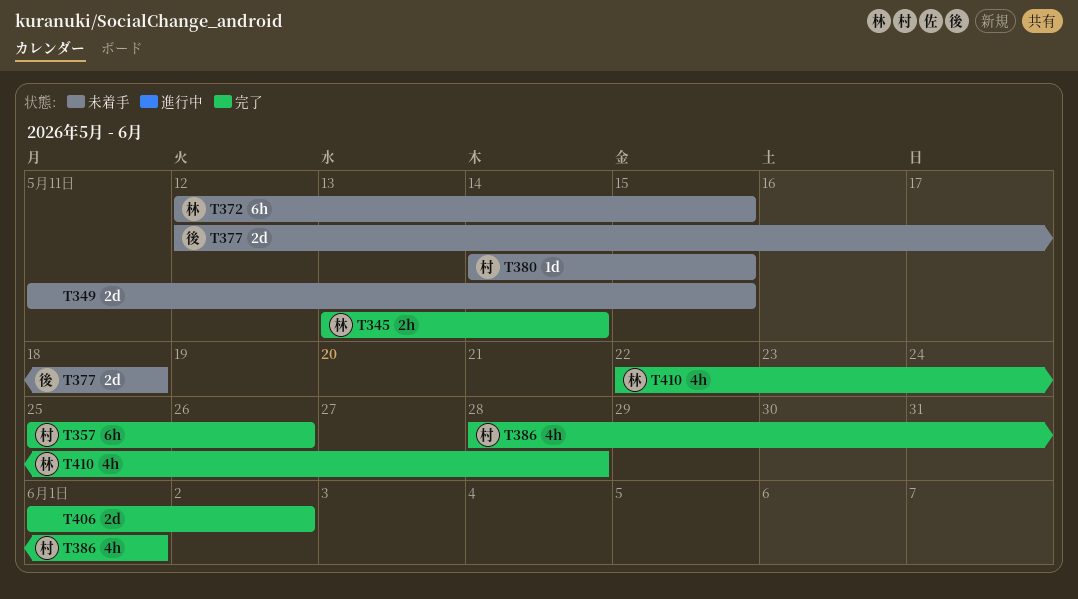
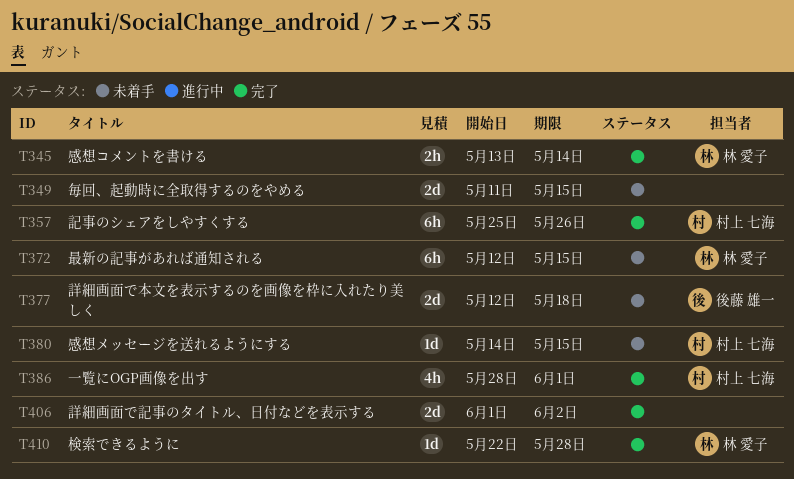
T410, estimate: 4h -> 1d

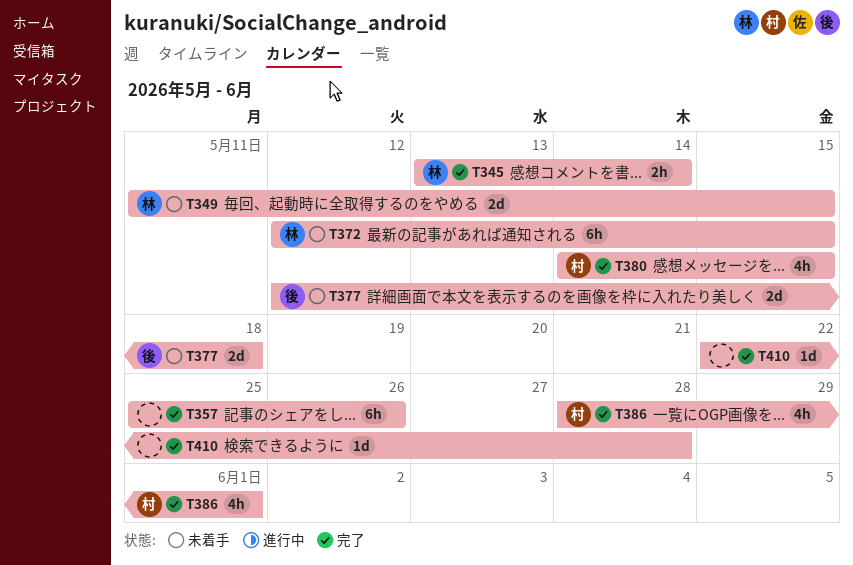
T349, owner: none -> 林 愛子
T357, owner: 村上 七海 -> none
T380, status: 未着手 -> 完了
T380, estimate: 1d -> 4h
T406: present -> none
T410, owner: 林 愛子 -> none

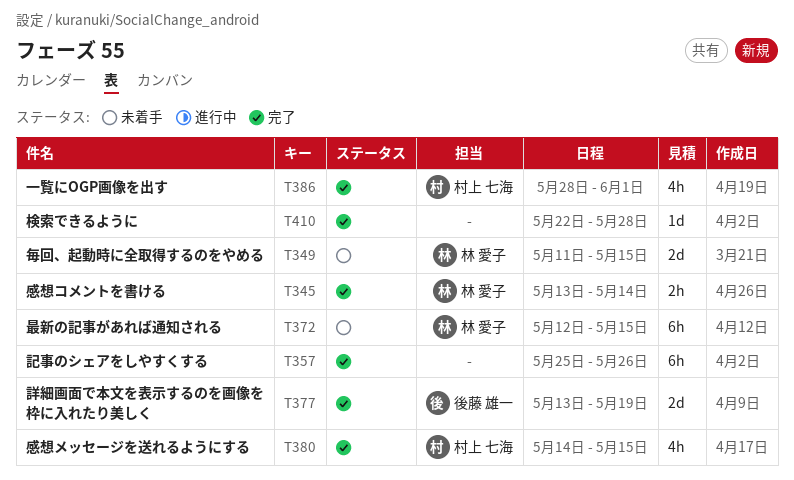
T377, status: 未着手 -> 完了
T377, start: May 12 -> May 13
T377, due: May 18 -> May 19

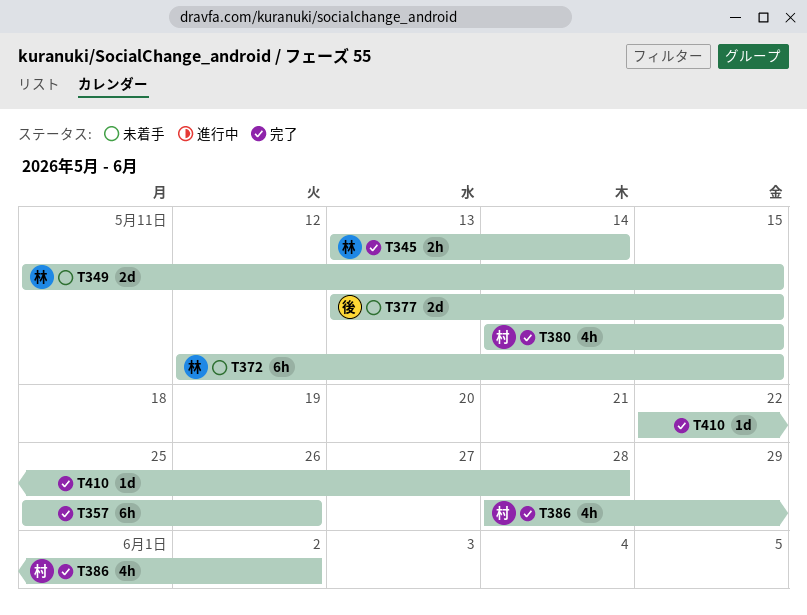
T377, status: 完了 -> 未着手
T377, due: May 19 -> May 15
T386, due: Jun 1 -> Jun 2

